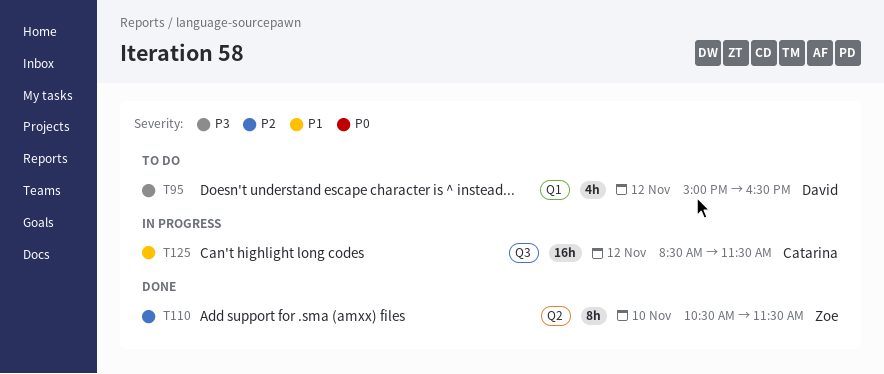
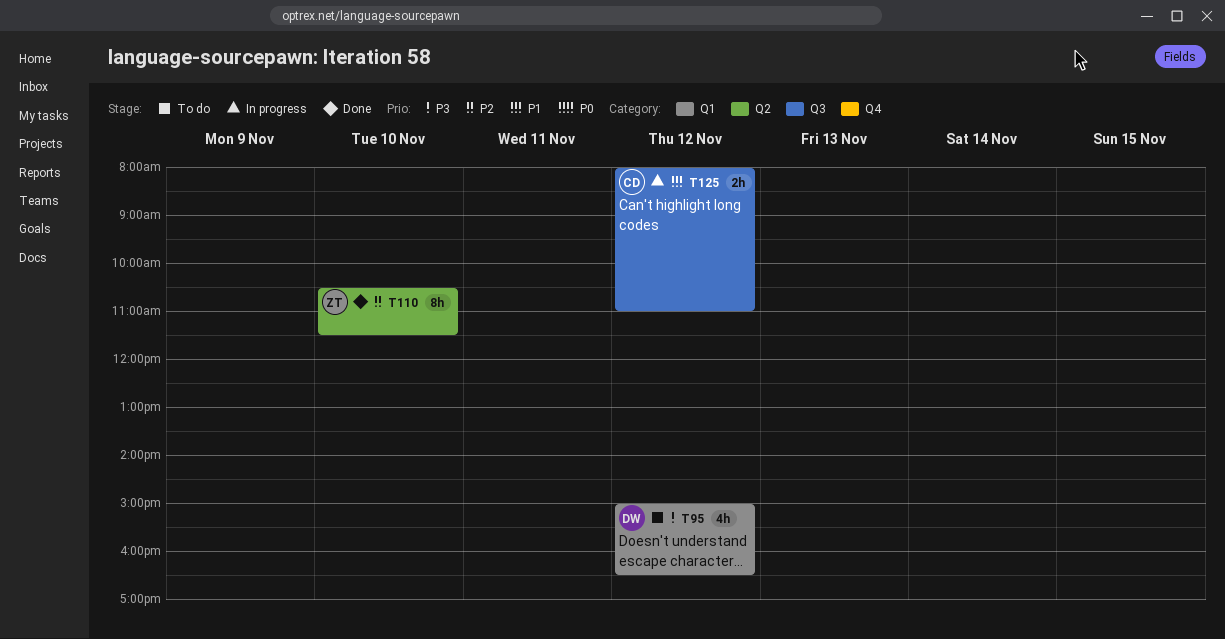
T125, estimate: 16h -> 2h
T125, begins: 08:30 -> 08:00
T125, ends: 11:30 -> 11:00

